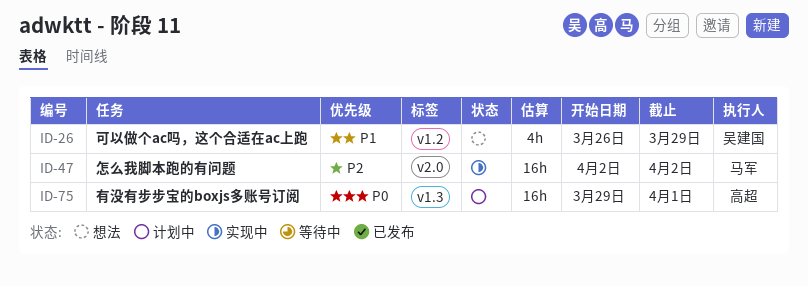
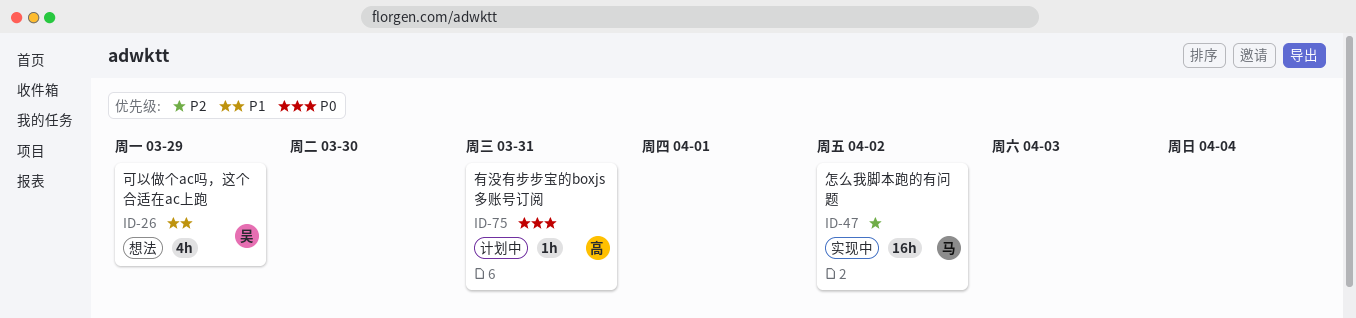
ID-75, estimate: 16h -> 1h
ID-75, due: Apr 1 -> Mar 31

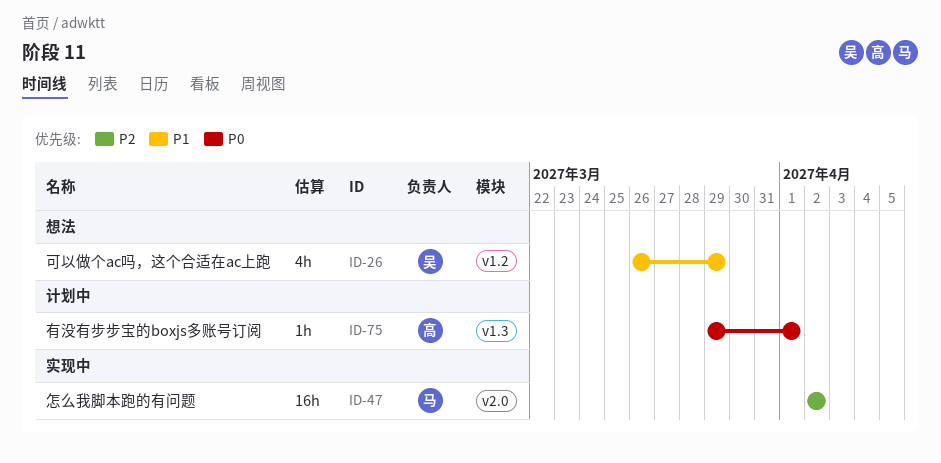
ID-75, due: Mar 31 -> Apr 1

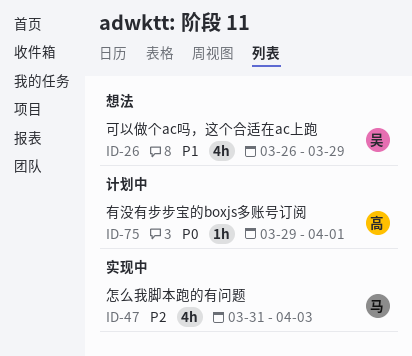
ID-47, estimate: 16h -> 4h
ID-47, start: Apr 2 -> Mar 31
ID-47, due: Apr 2 -> Apr 3

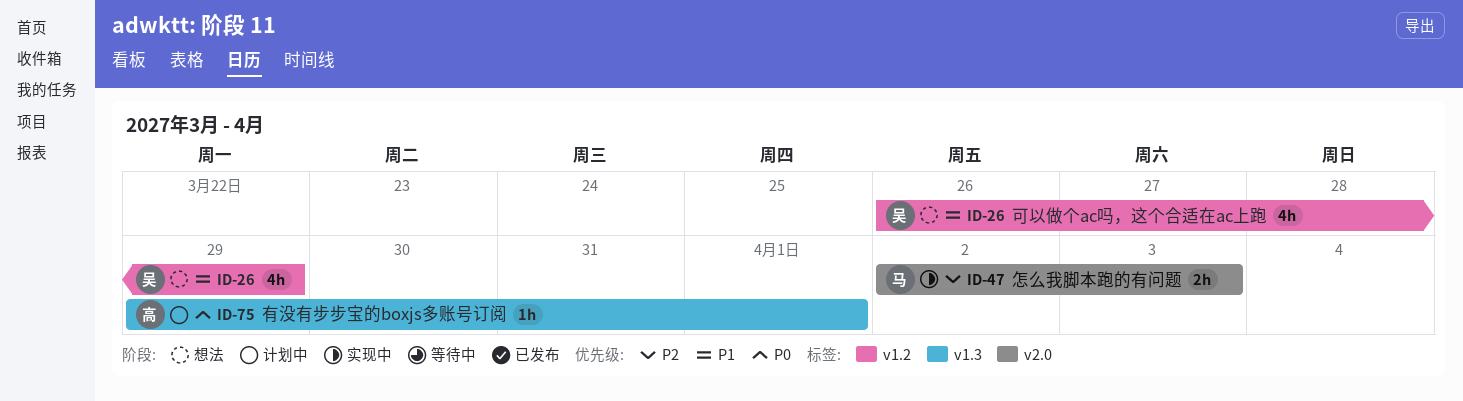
ID-47, estimate: 4h -> 2h
ID-47, start: Mar 31 -> Apr 2

